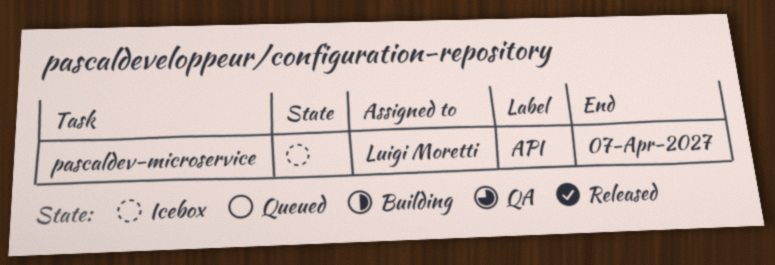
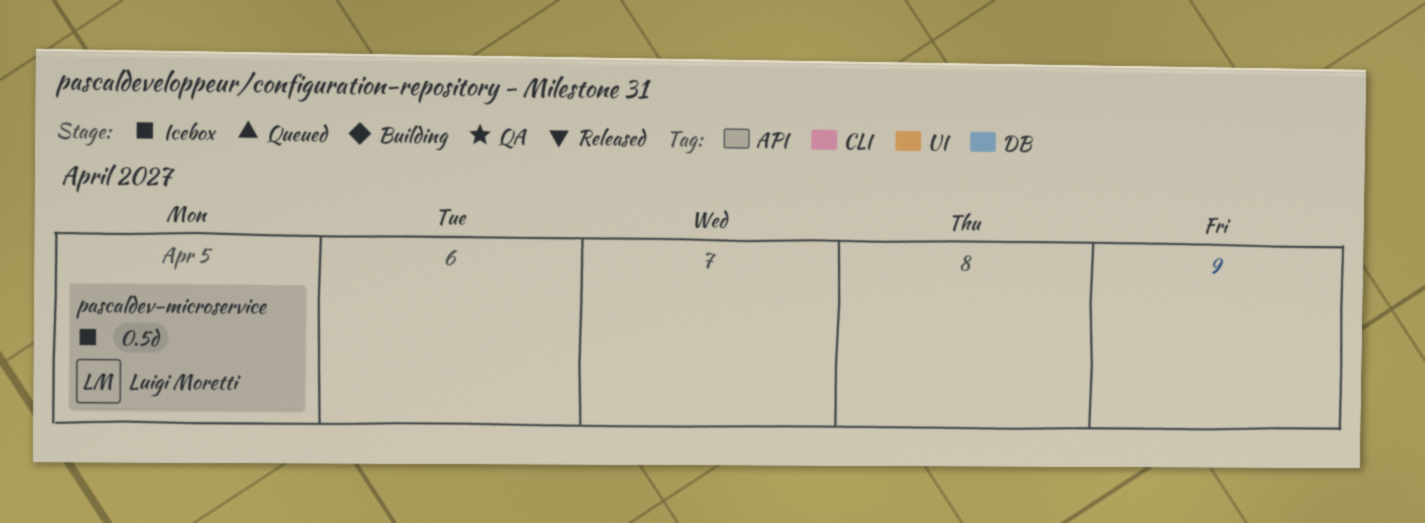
pascaldev-microservice, due: Apr 7 -> Apr 5

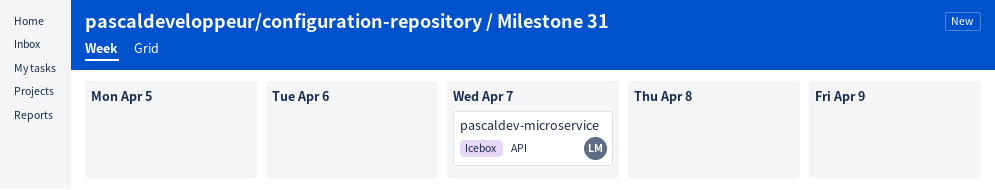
pascaldev-microservice, due: Apr 5 -> Apr 7

